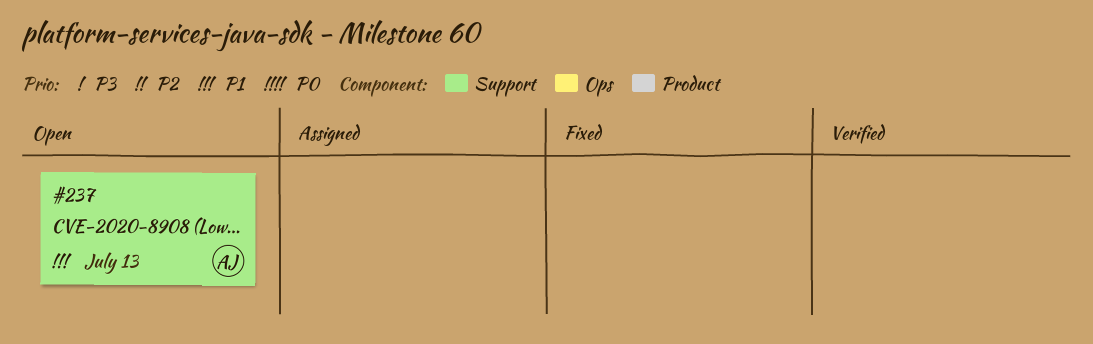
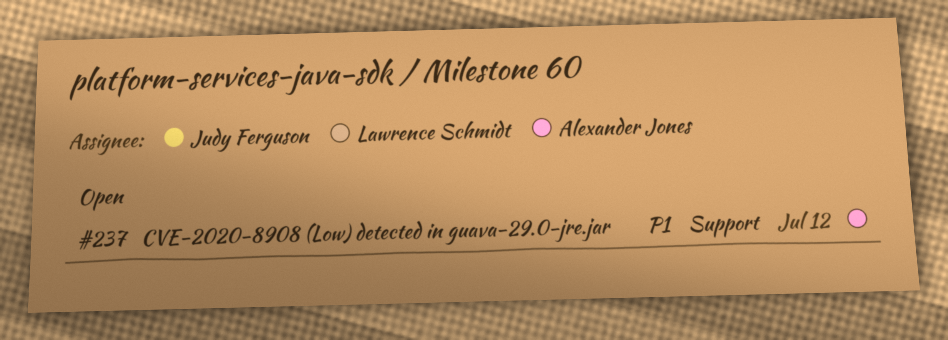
#237, due: Jul 13 -> Jul 12

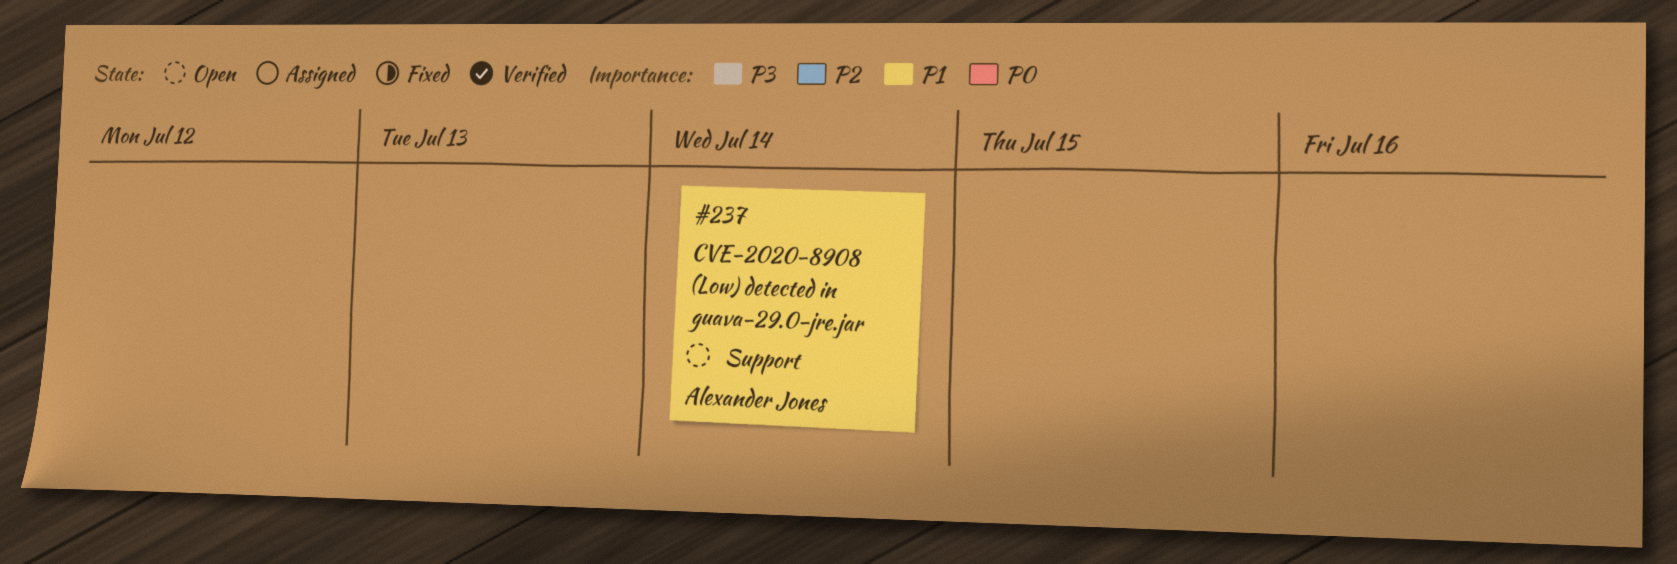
#237, due: Jul 12 -> Jul 14

